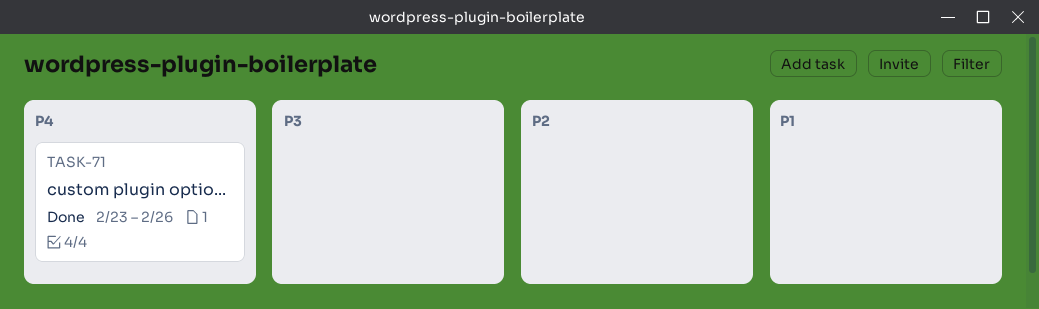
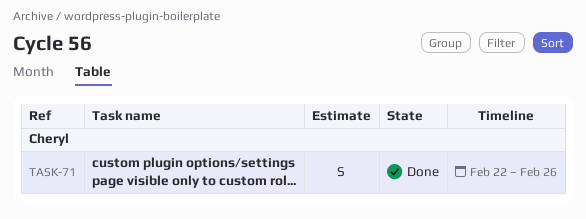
TASK-71, start: Feb 23 -> Feb 22

